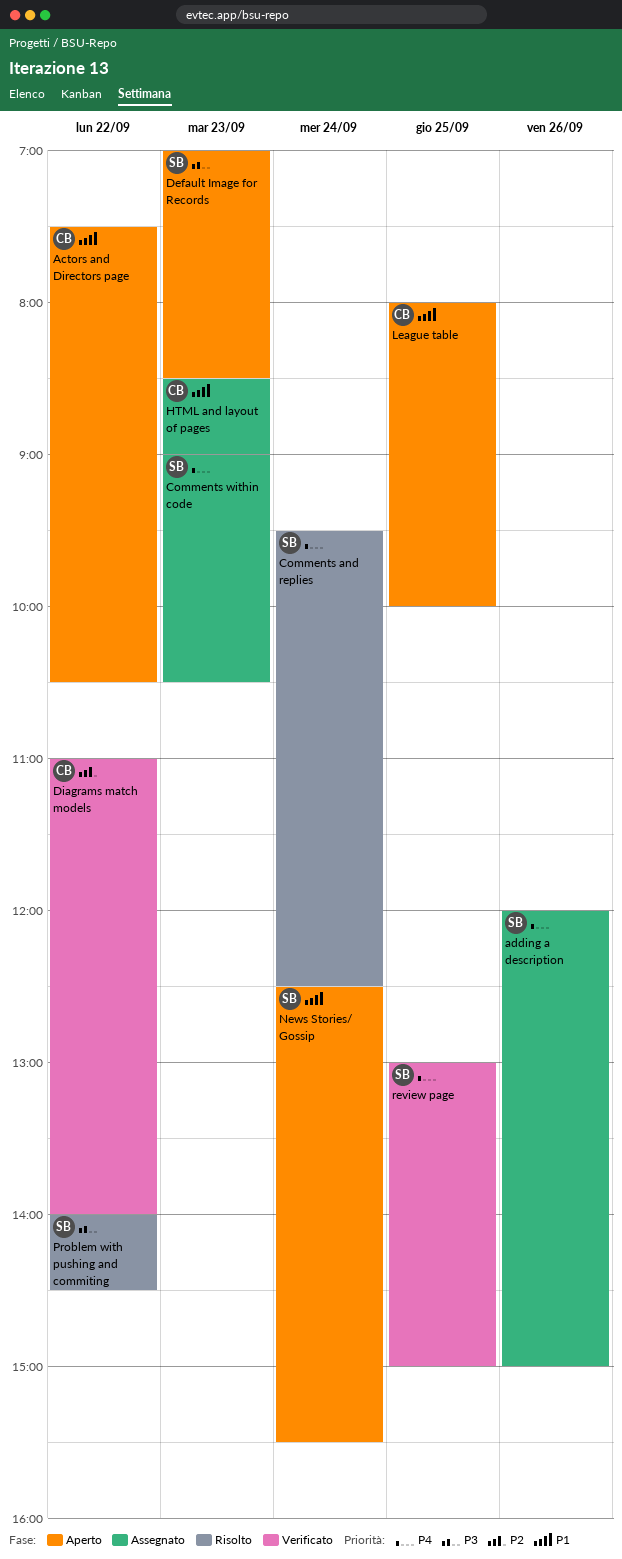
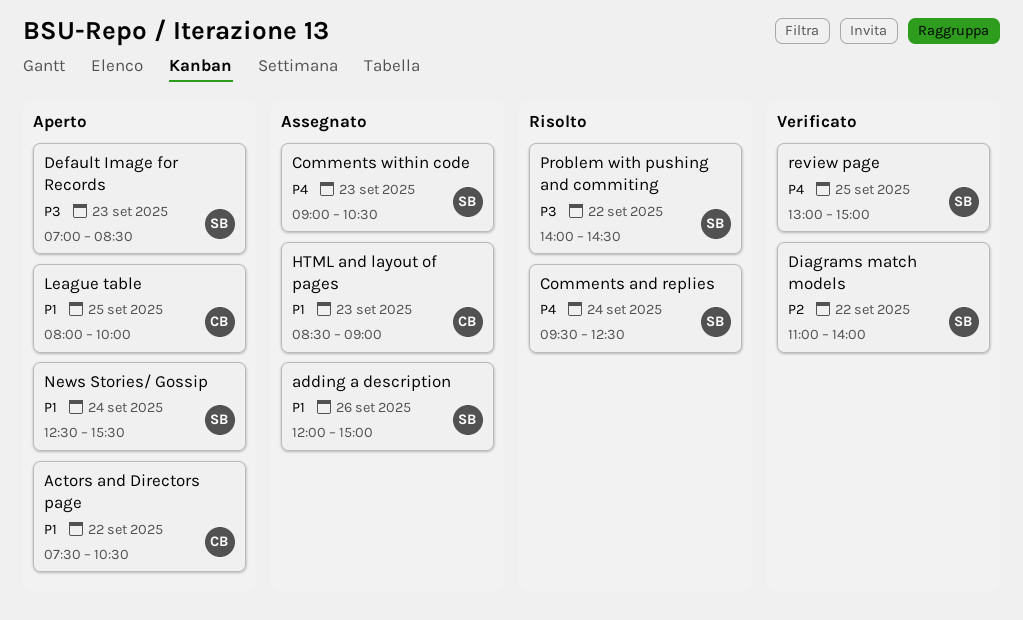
adding a description, priority: P4 -> P1
Diagrams match models, owner: CB -> SB

